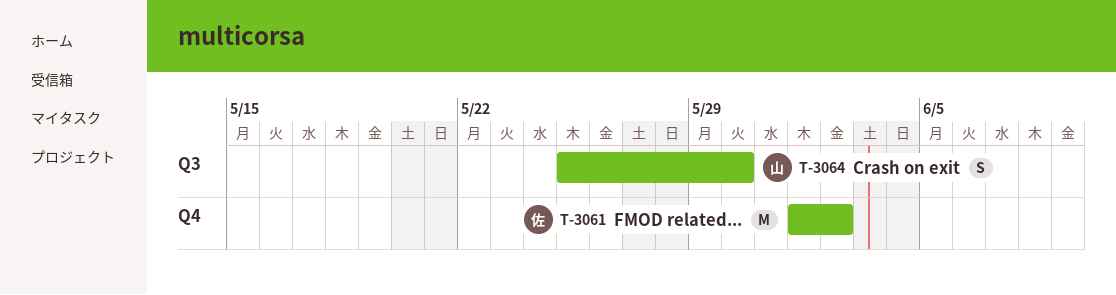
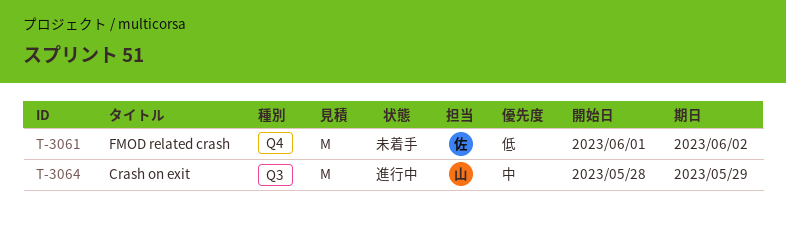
T-3064, estimate: S -> M
T-3064, start: May 25 -> May 28
T-3064, due: May 30 -> May 29

